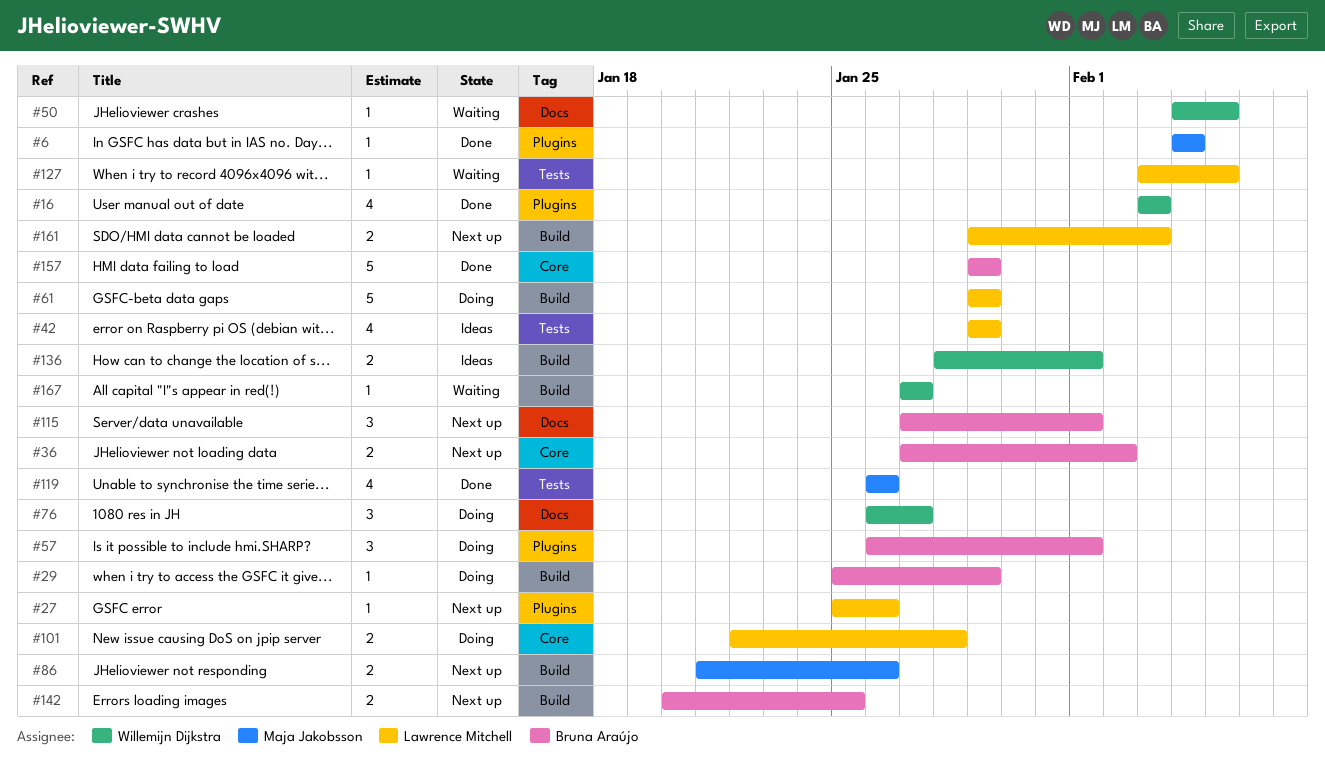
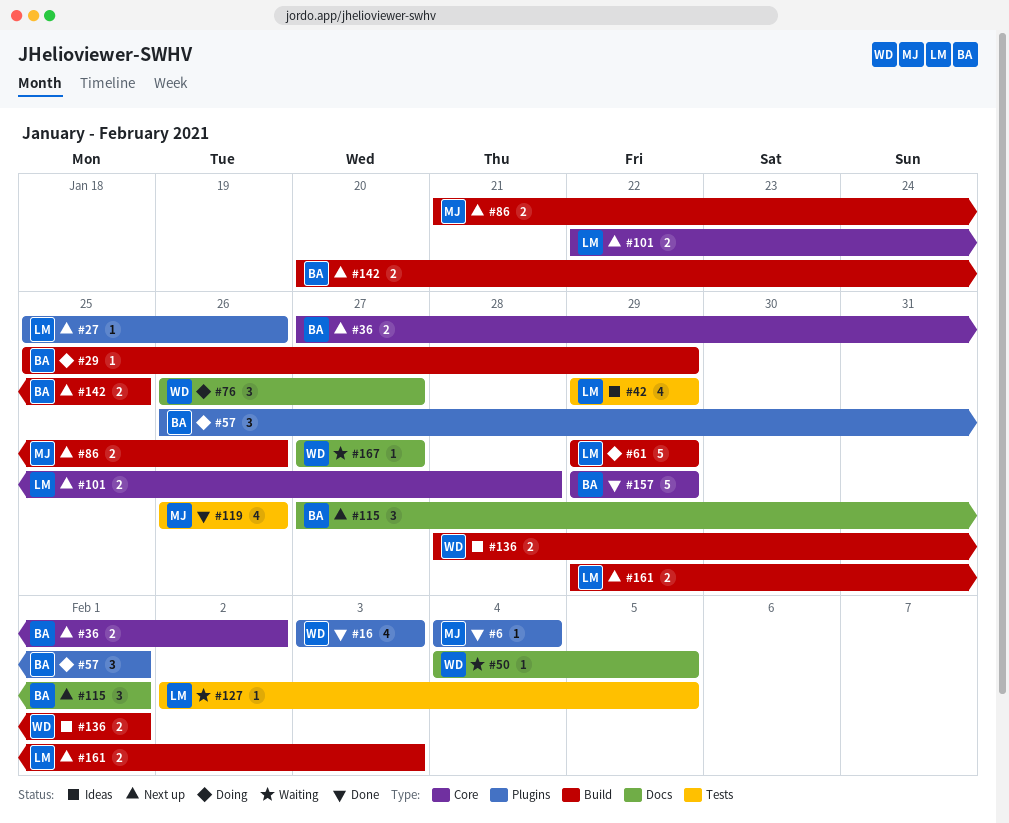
#101, status: Doing -> Next up
#127, start: Feb 3 -> Feb 2
#167, label: Build -> Docs

